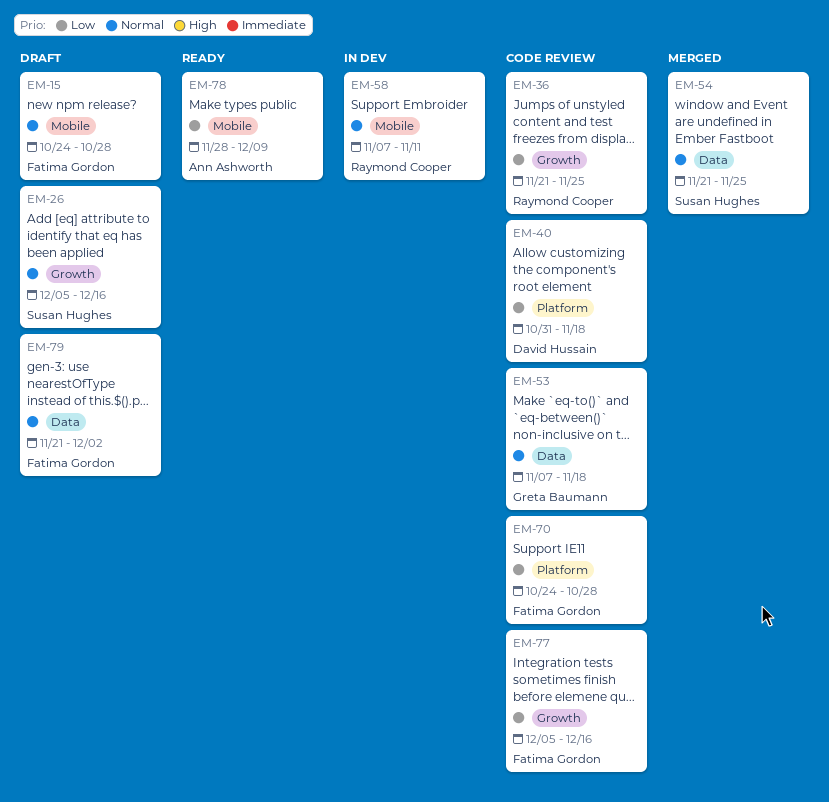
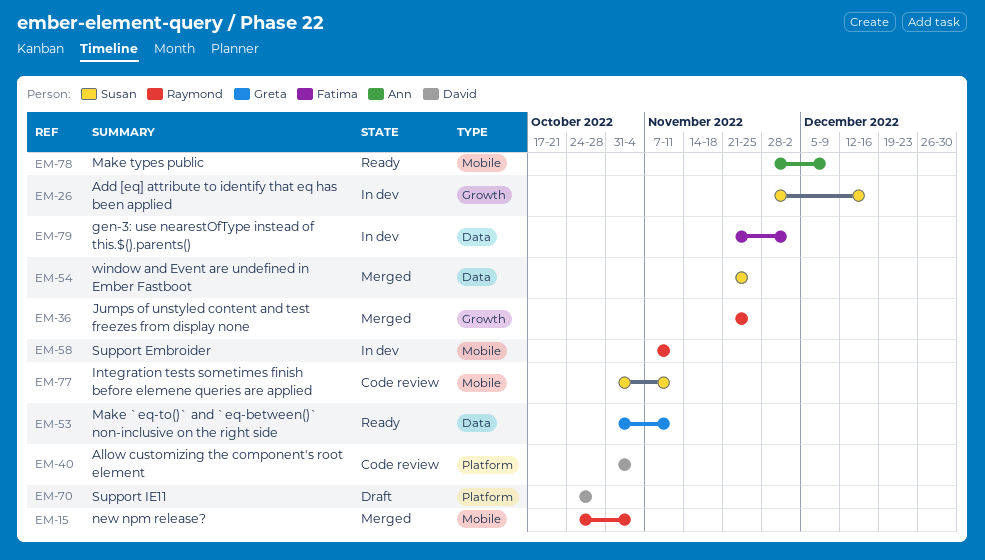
EM-15, status: Draft -> Merged
EM-15, owner: Fatima Gordon -> Raymond Cooper
EM-15, due: Oct 28 -> Nov 4
EM-26, status: Draft -> In dev
EM-26, start: Dec 5 -> Nov 28
EM-36, status: Code review -> Merged
EM-40, due: Nov 18 -> Nov 4
EM-53, status: Code review -> Ready
EM-53, start: Nov 7 -> Oct 31
EM-53, due: Nov 18 -> Nov 11
EM-70, status: Code review -> Draft
EM-70, owner: Fatima Gordon -> David Hussain
EM-77, owner: Fatima Gordon -> Susan Hughes
EM-77, label: Growth -> Mobile
EM-77, start: Dec 5 -> Oct 31
EM-77, due: Dec 16 -> Nov 11
EM-79, status: Draft -> In dev

